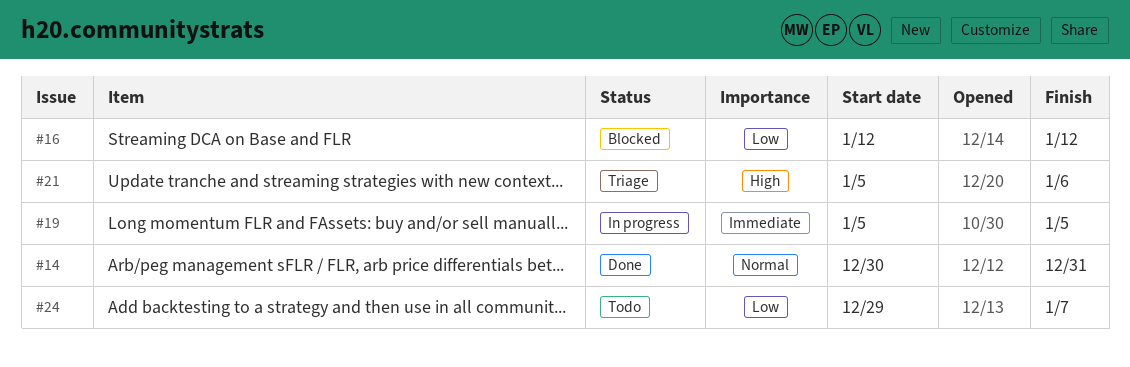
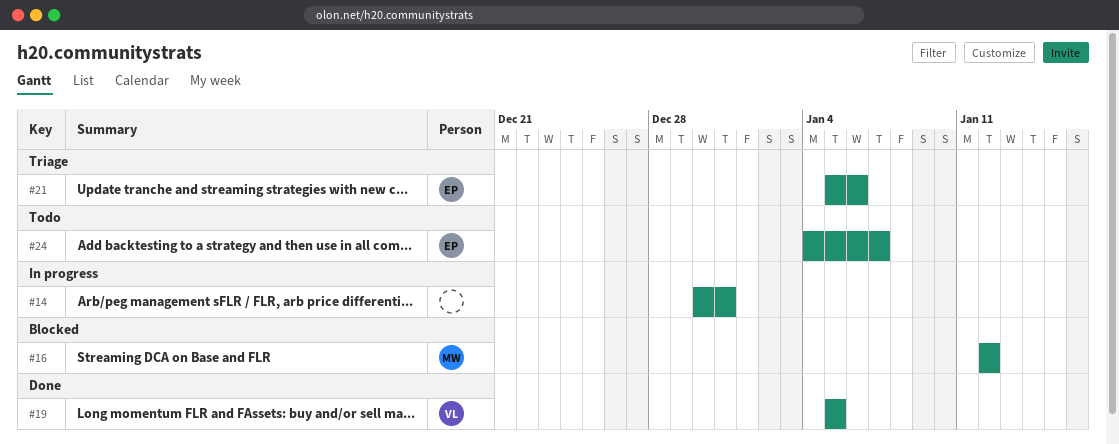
#14, status: Done -> In progress
#19, status: In progress -> Done
#24, start: Dec 29 -> Jan 4

